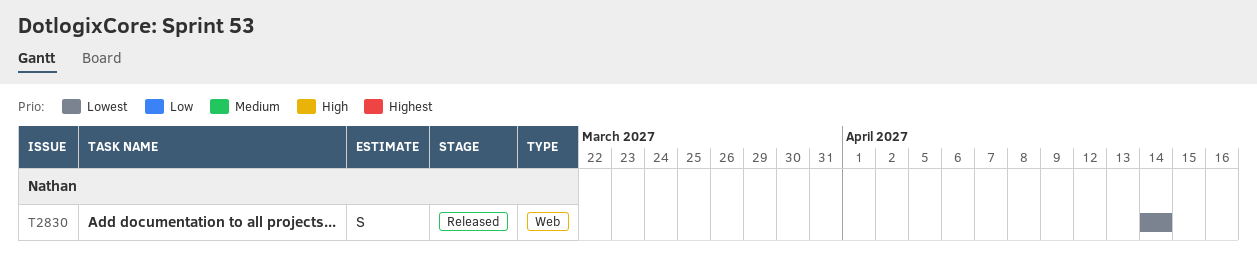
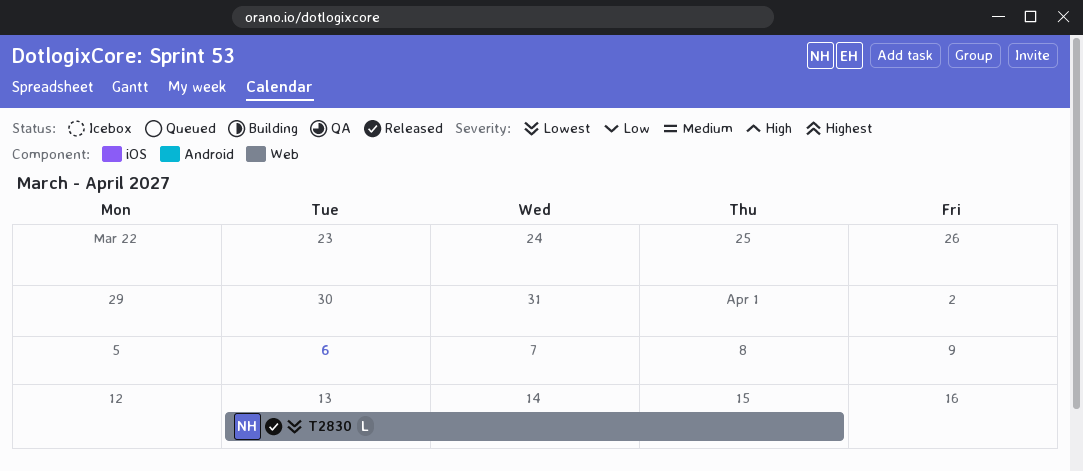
T2830, estimate: S -> L
T2830, start: Apr 14 -> Apr 13
T2830, due: Apr 14 -> Apr 15

